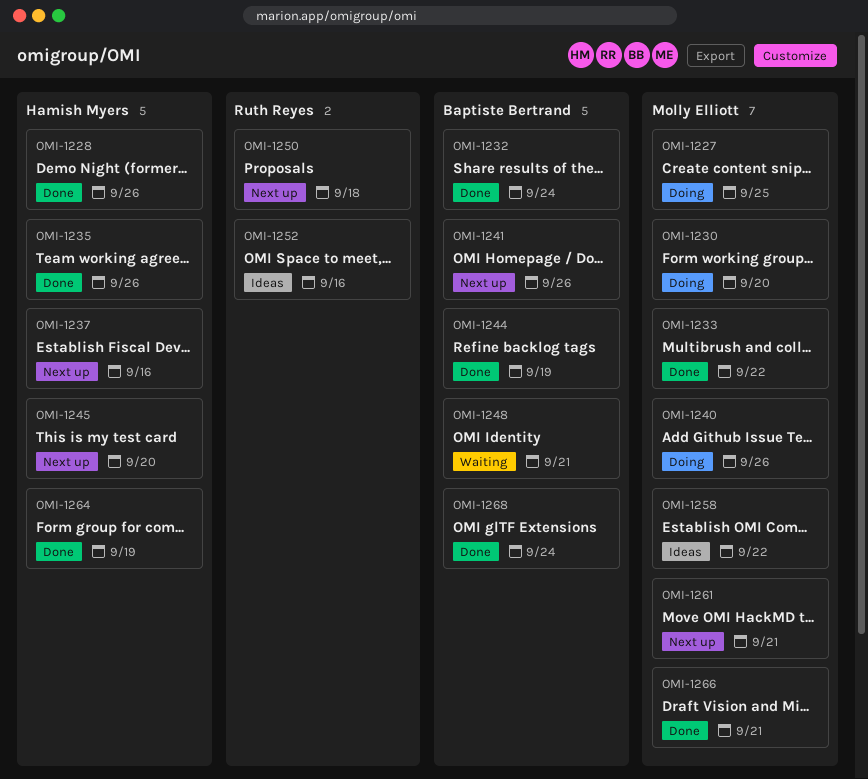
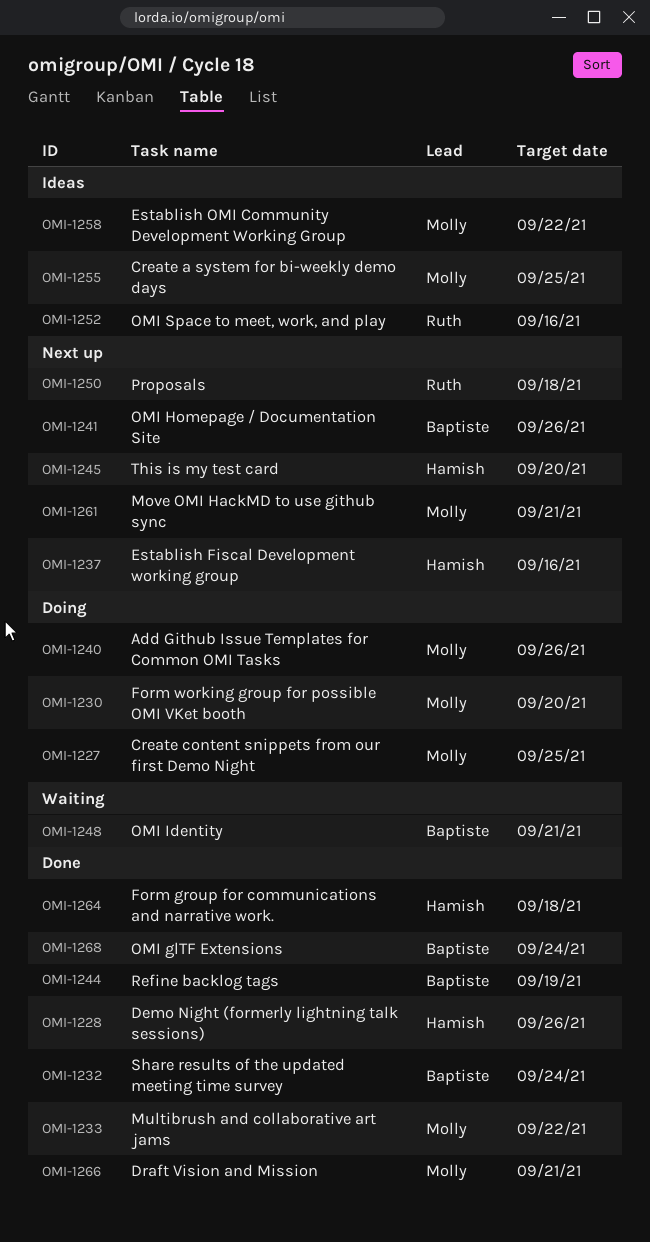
OMI-1235: present -> none
OMI-1255: none -> present
OMI-1264, due: Sep 19 -> Sep 18

